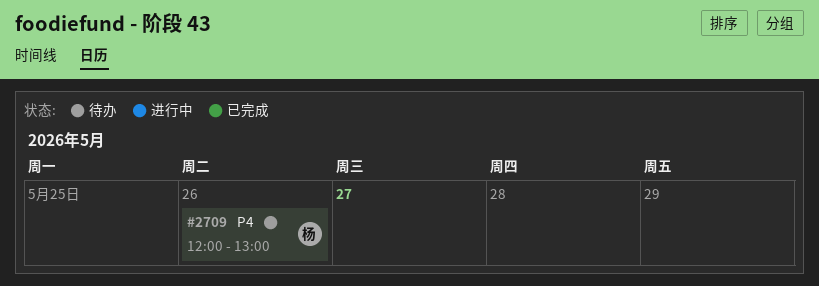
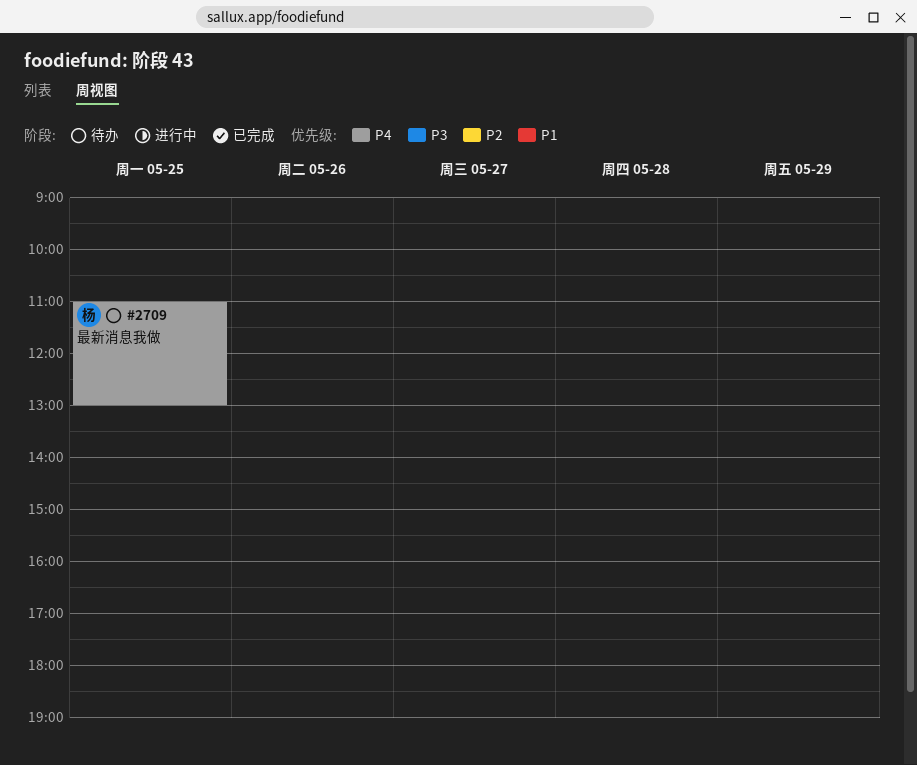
#2709, day: May 26 -> May 25
#2709, begins: 12:00 -> 11:00

